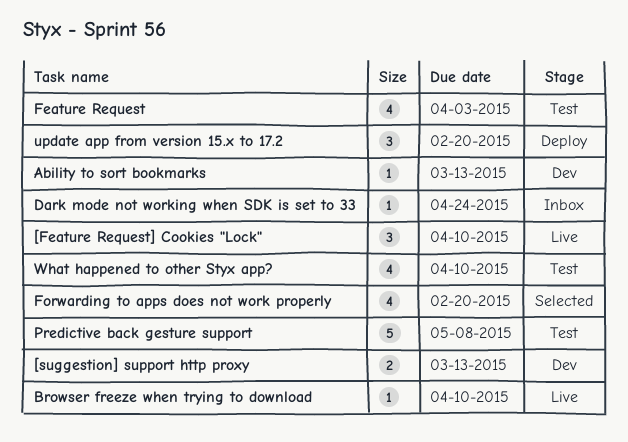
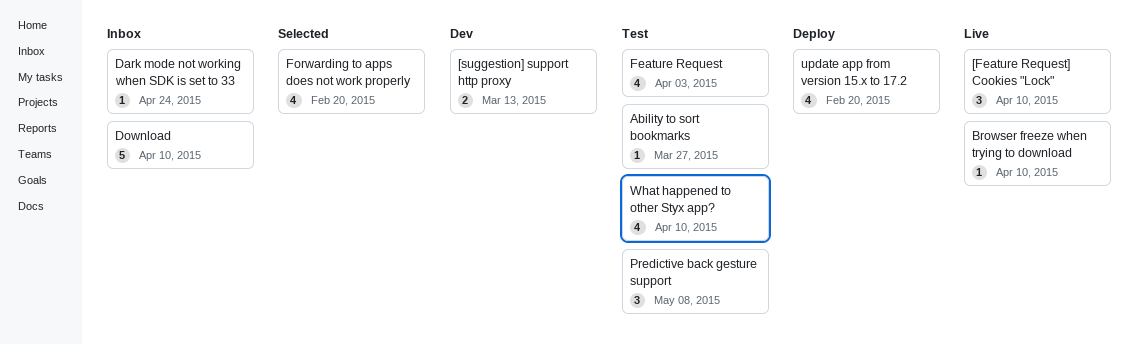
Ability to sort bookmarks, status: Dev -> Test
Ability to sort bookmarks, due: Mar 13 -> Mar 27
Download: none -> present
Predictive back gesture support, estimate: 5 -> 3
update app from version 15.x to 17.2, estimate: 3 -> 4

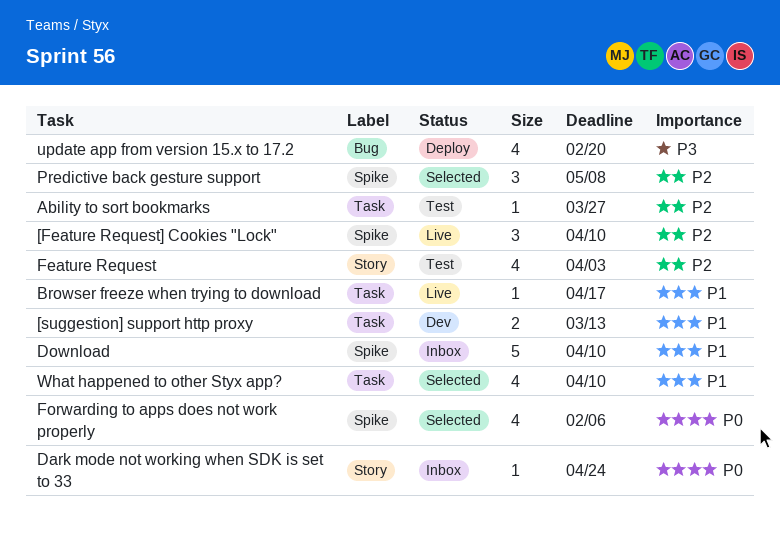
Browser freeze when trying to download, due: Apr 10 -> Apr 17
Forwarding to apps does not work properly, due: Feb 20 -> Feb 6
Predictive back gesture support, status: Test -> Selected
What happened to other Styx app?, status: Test -> Selected

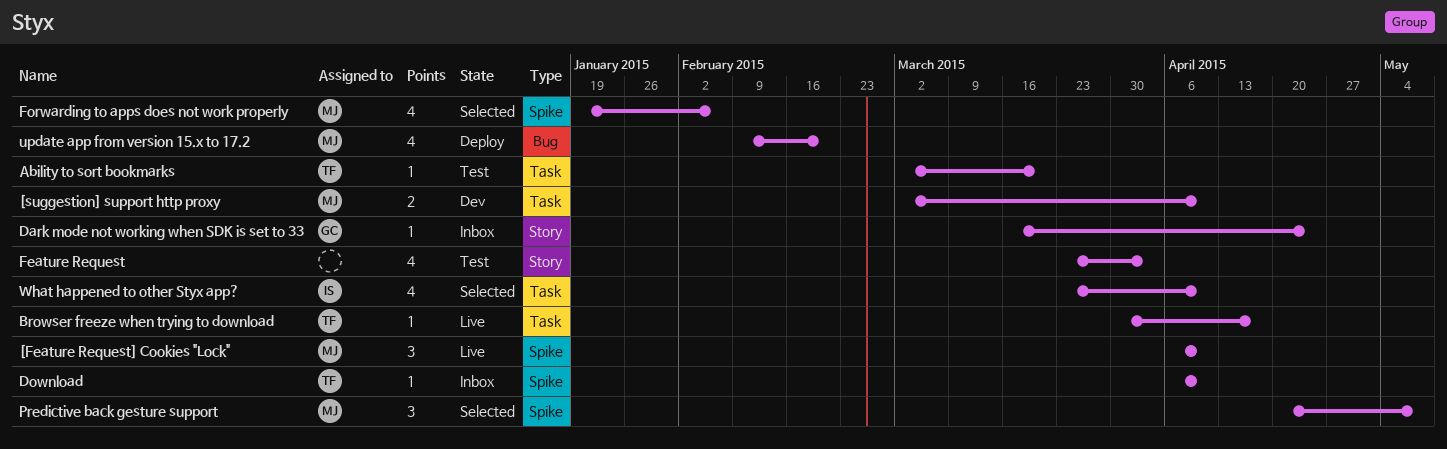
[suggestion] support http proxy, due: Mar 13 -> Apr 10
Ability to sort bookmarks, due: Mar 27 -> Mar 20
Download, estimate: 5 -> 1

